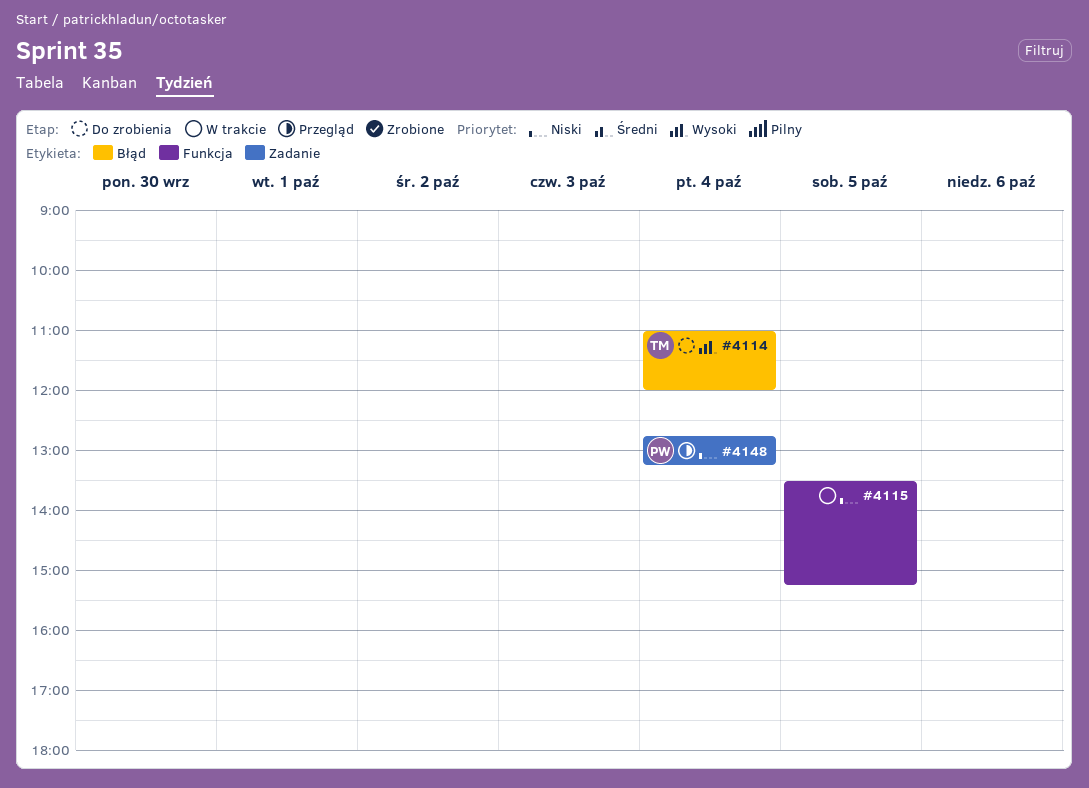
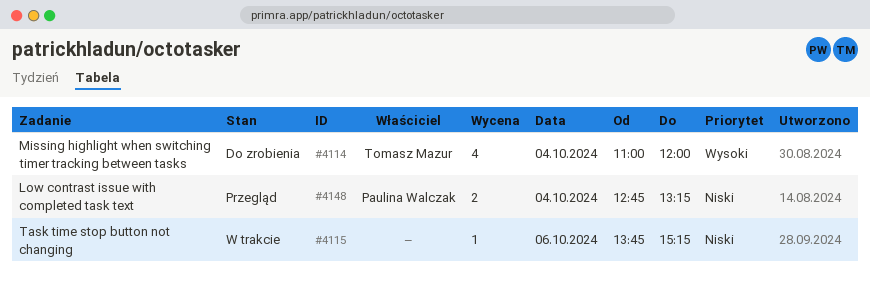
#4115, day: Oct 5 -> Oct 6
#4115, begins: 13:30 -> 13:45

